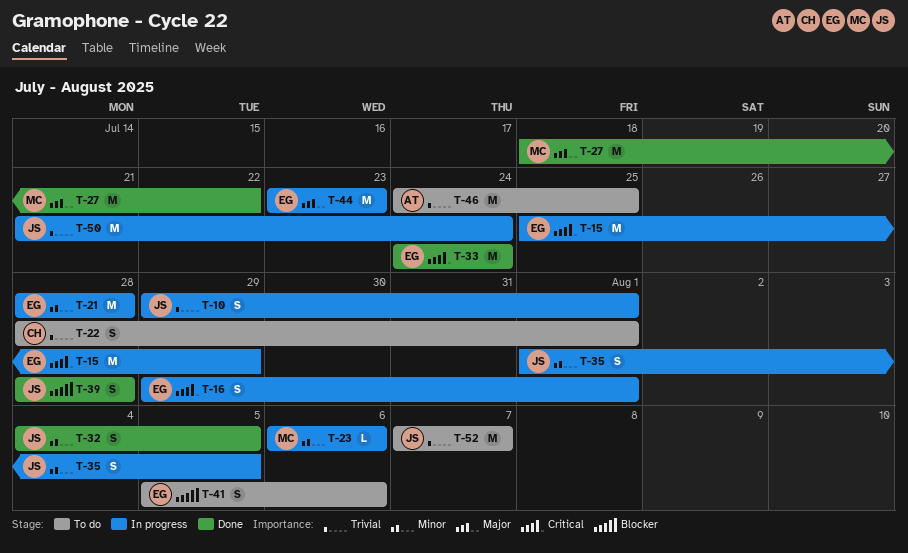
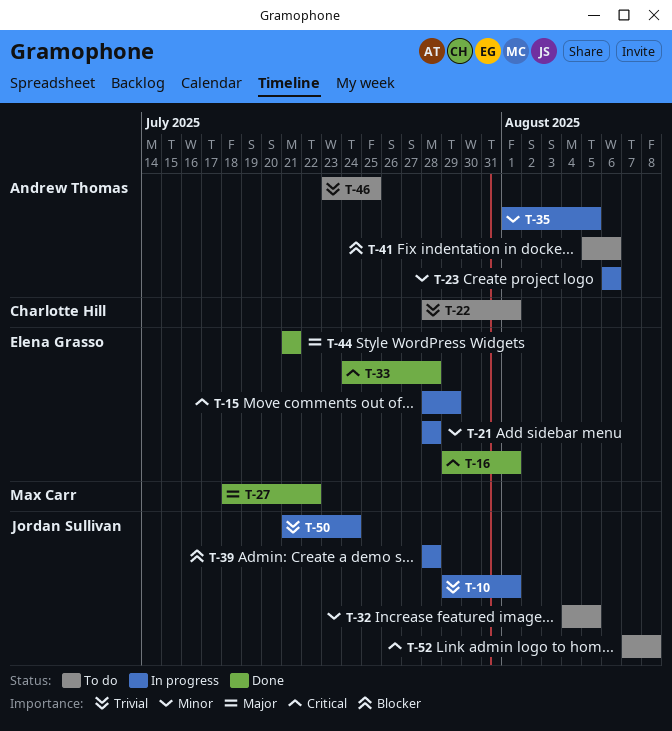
T-15, start: Jul 25 -> Jul 28
T-16, status: In progress -> Done
T-23, owner: Max Carr -> Andrew Thomas
T-32, status: Done -> To do
T-33, due: Jul 24 -> Jul 28
T-35, owner: Jordan Sullivan -> Andrew Thomas
T-39, status: Done -> In progress
T-41, owner: Elena Grasso -> Andrew Thomas
T-44, status: In progress -> Done
T-44, start: Jul 23 -> Jul 21
T-44, due: Jul 23 -> Jul 21
T-46, start: Jul 24 -> Jul 23
T-52, priority: Trivial -> Critical
T-52, due: Aug 7 -> Aug 8

